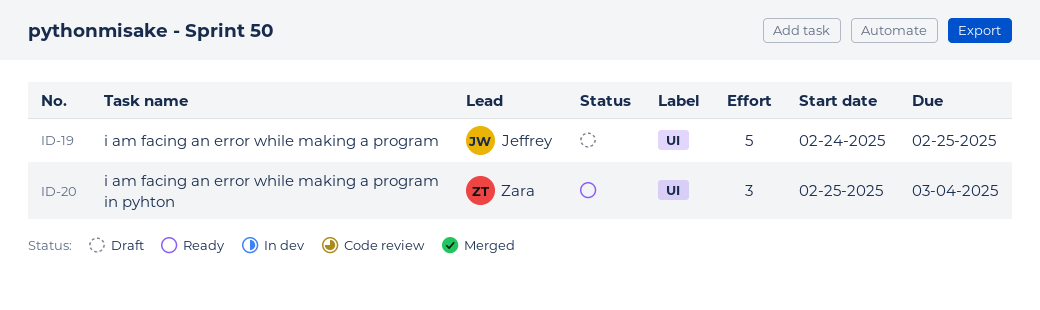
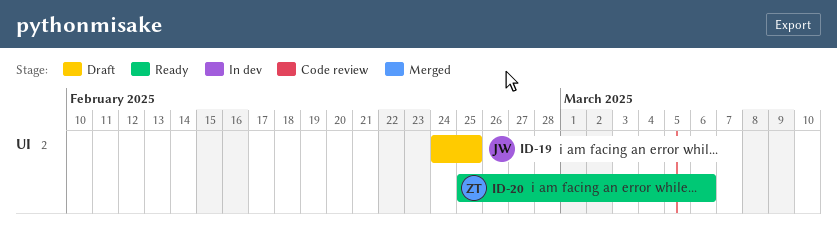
ID-20, due: Mar 4 -> Mar 6

